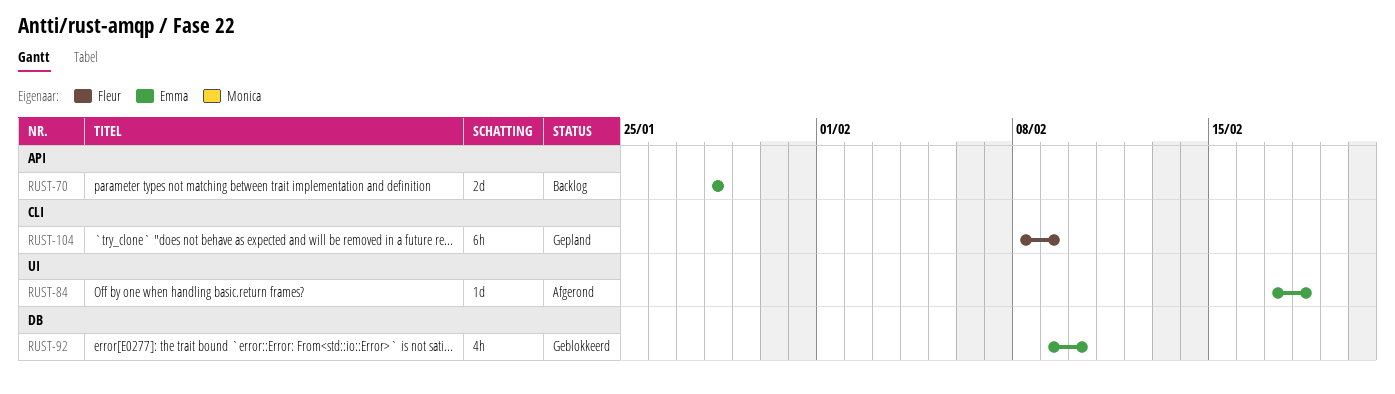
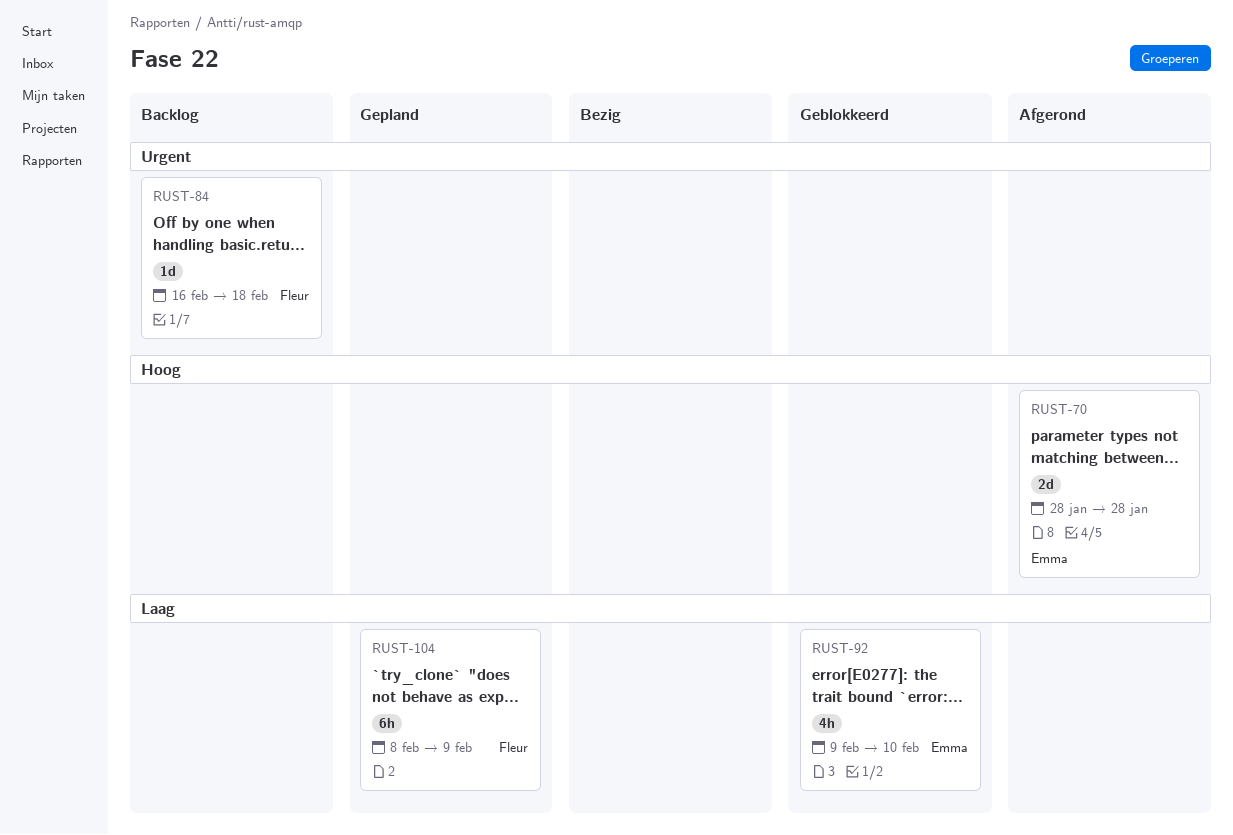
RUST-70, status: Backlog -> Afgerond
RUST-84, status: Afgerond -> Backlog
RUST-84, owner: Emma -> Fleur
RUST-84, start: Feb 17 -> Feb 16

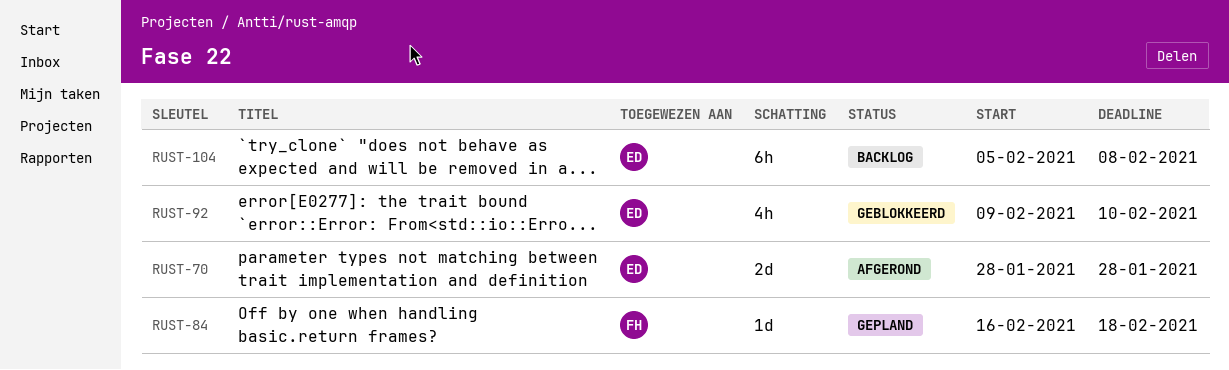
RUST-84, status: Backlog -> Gepland
RUST-104, status: Gepland -> Backlog
RUST-104, owner: Fleur -> Emma
RUST-104, start: Feb 8 -> Feb 5
RUST-104, due: Feb 9 -> Feb 8

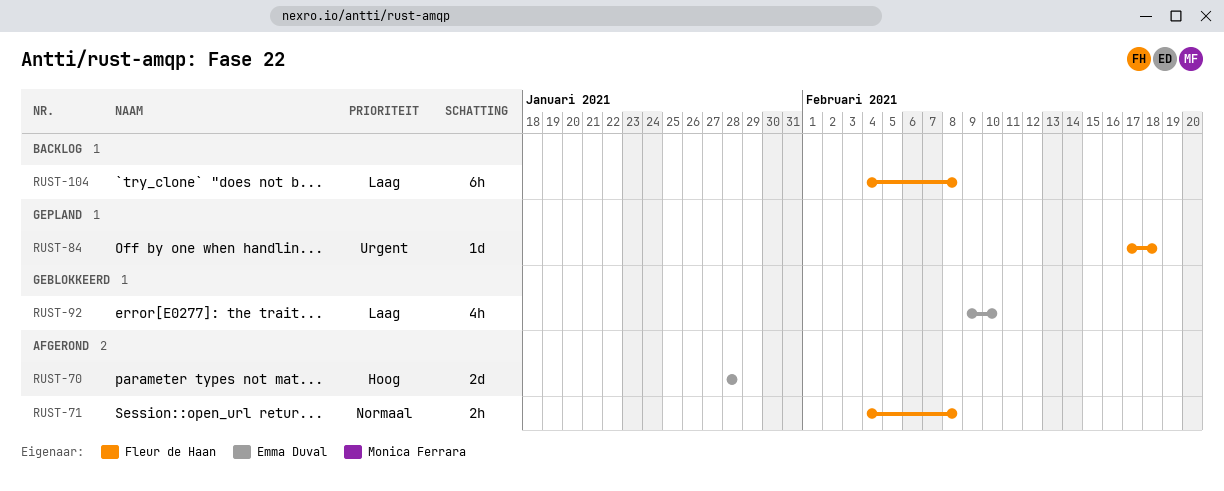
RUST-71: none -> present
RUST-84, start: Feb 16 -> Feb 17
RUST-104, owner: Emma Duval -> Fleur de Haan
RUST-104, start: Feb 5 -> Feb 4

